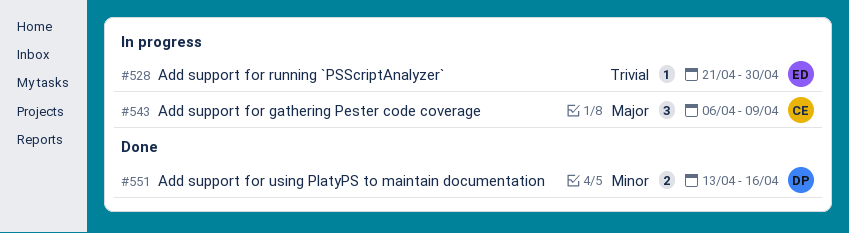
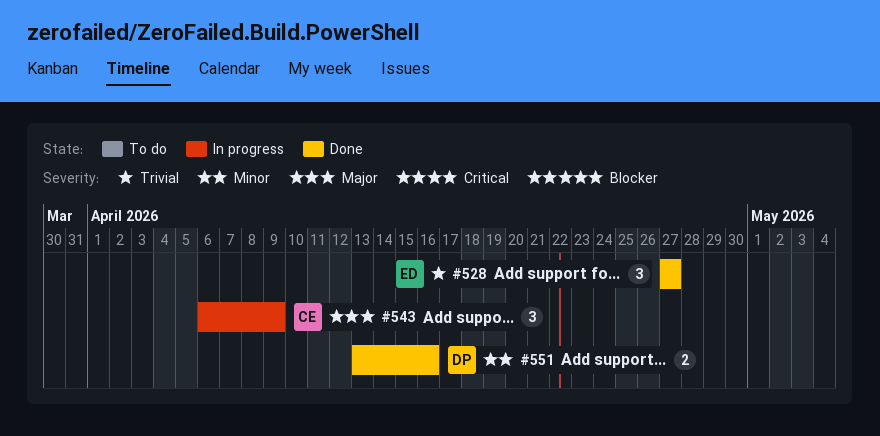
#528, status: In progress -> Done
#528, estimate: 1 -> 3
#528, start: Apr 21 -> Apr 27
#528, due: Apr 30 -> Apr 27

